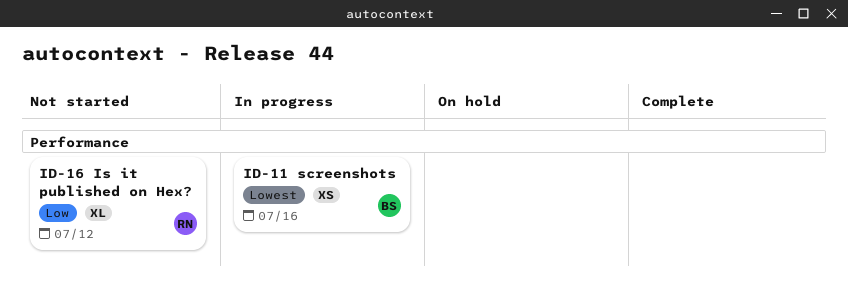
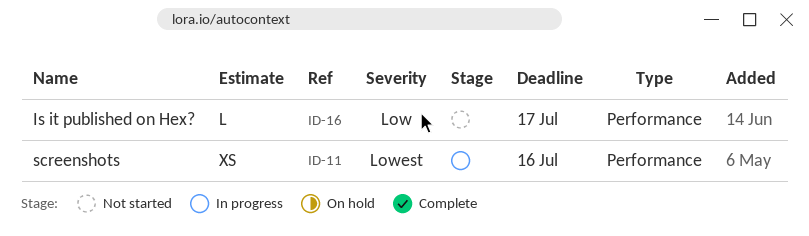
ID-16, estimate: XL -> L
ID-16, due: Jul 12 -> Jul 17

